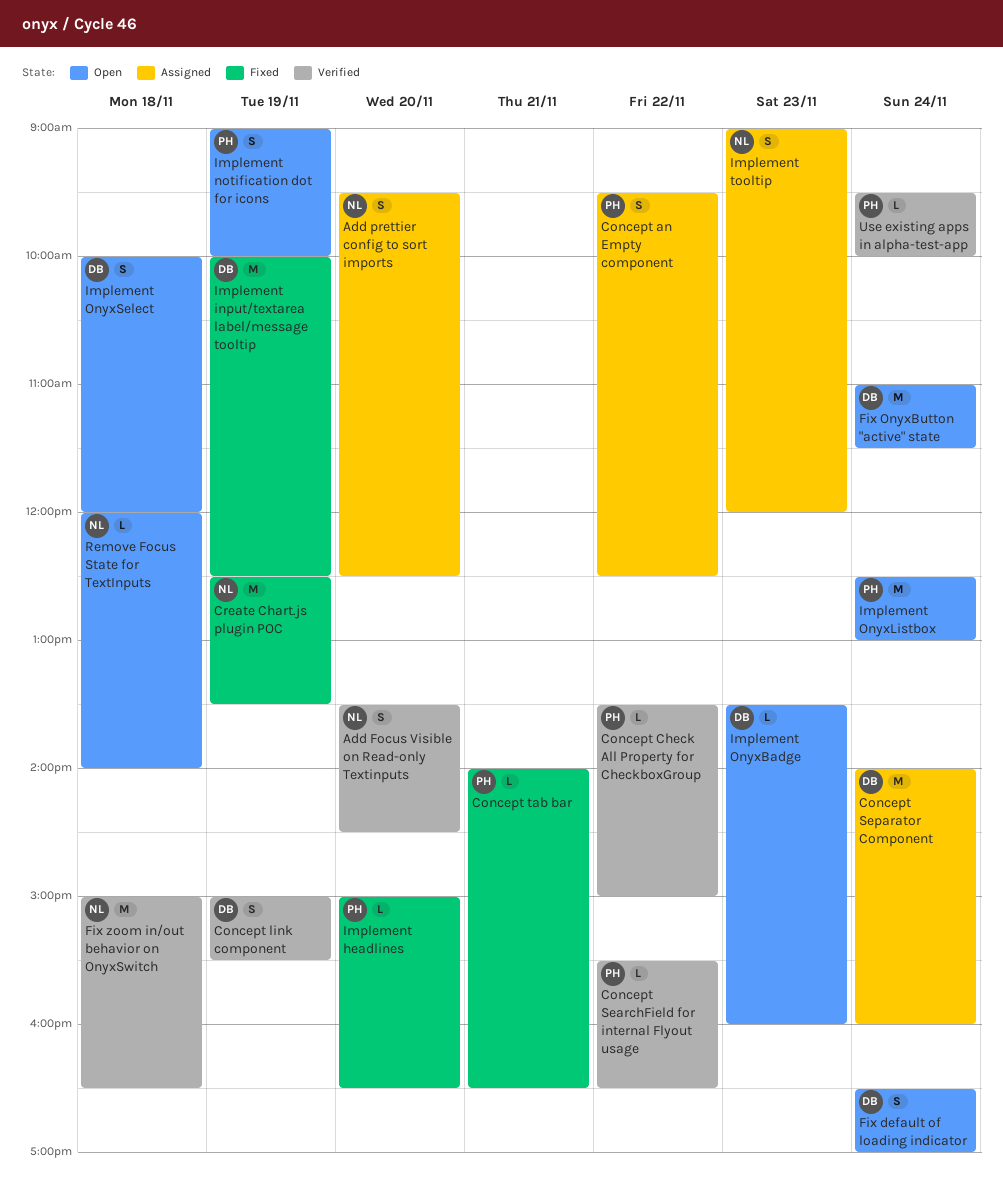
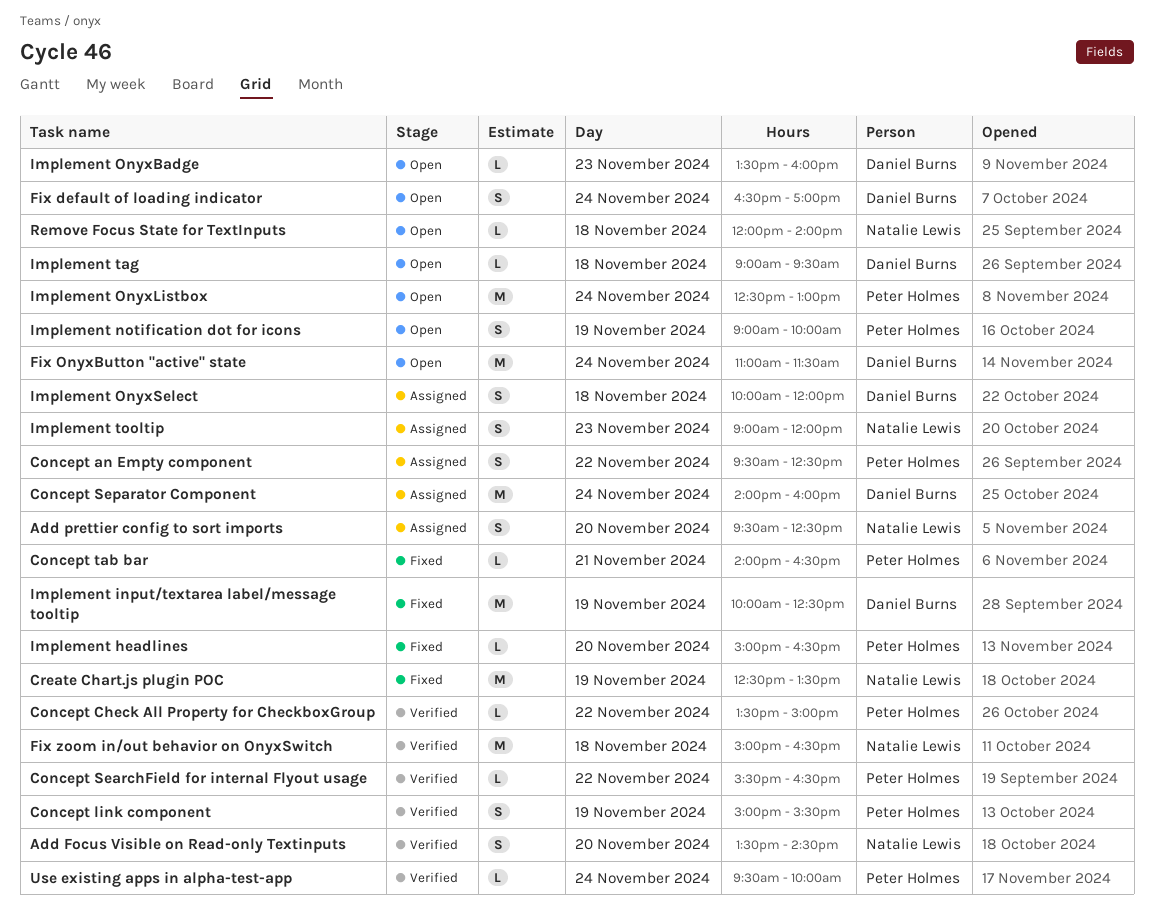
Concept link component, owner: Daniel Burns -> Peter Holmes
Implement OnyxSelect, status: Open -> Assigned
Implement tag: none -> present

